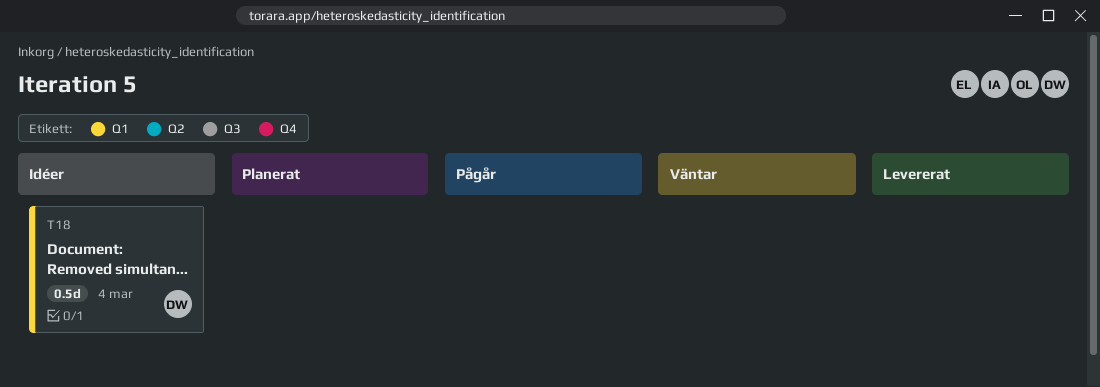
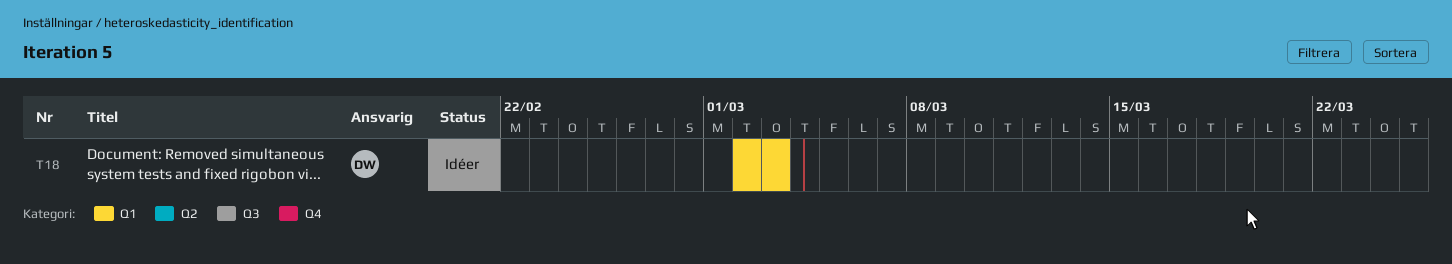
T18, due: Mar 4 -> Mar 3

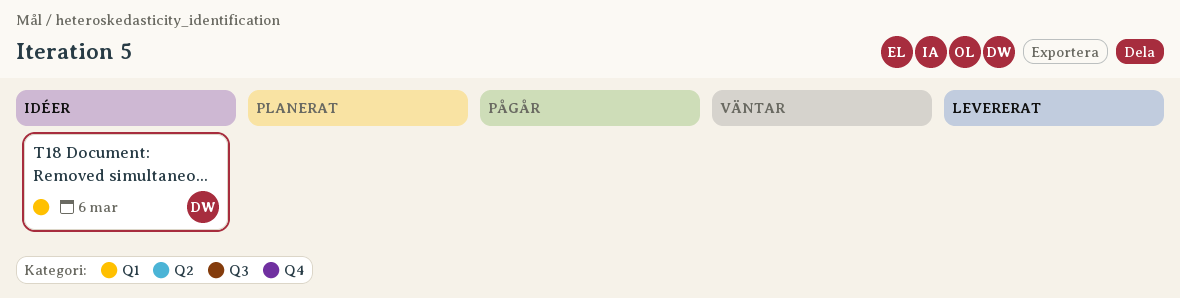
T18, due: Mar 3 -> Mar 6

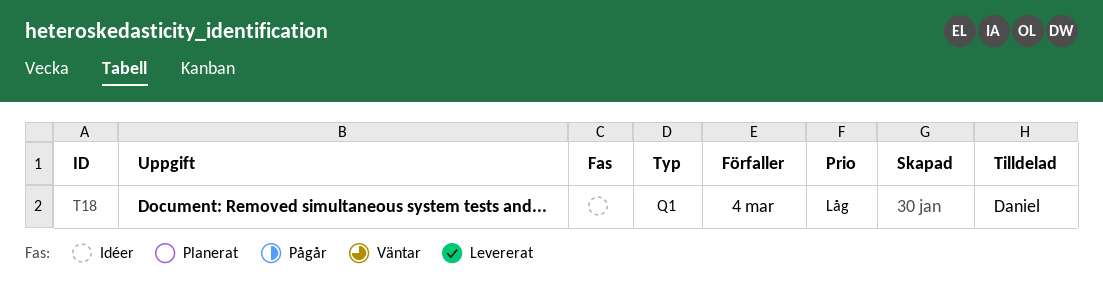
T18, due: Mar 6 -> Mar 4

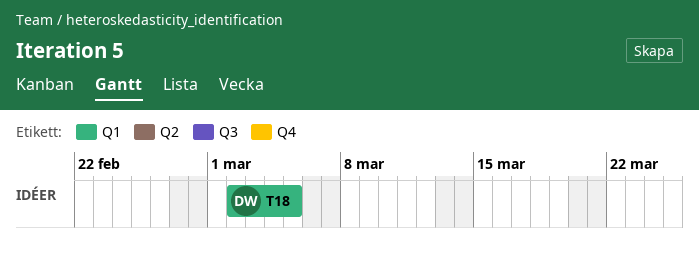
T18, due: Mar 4 -> Mar 5

